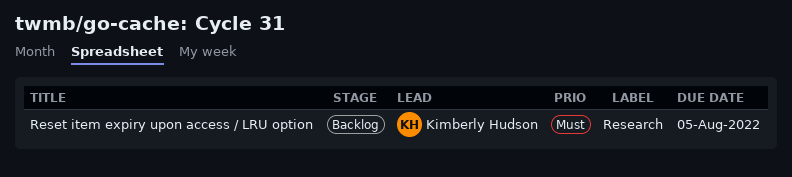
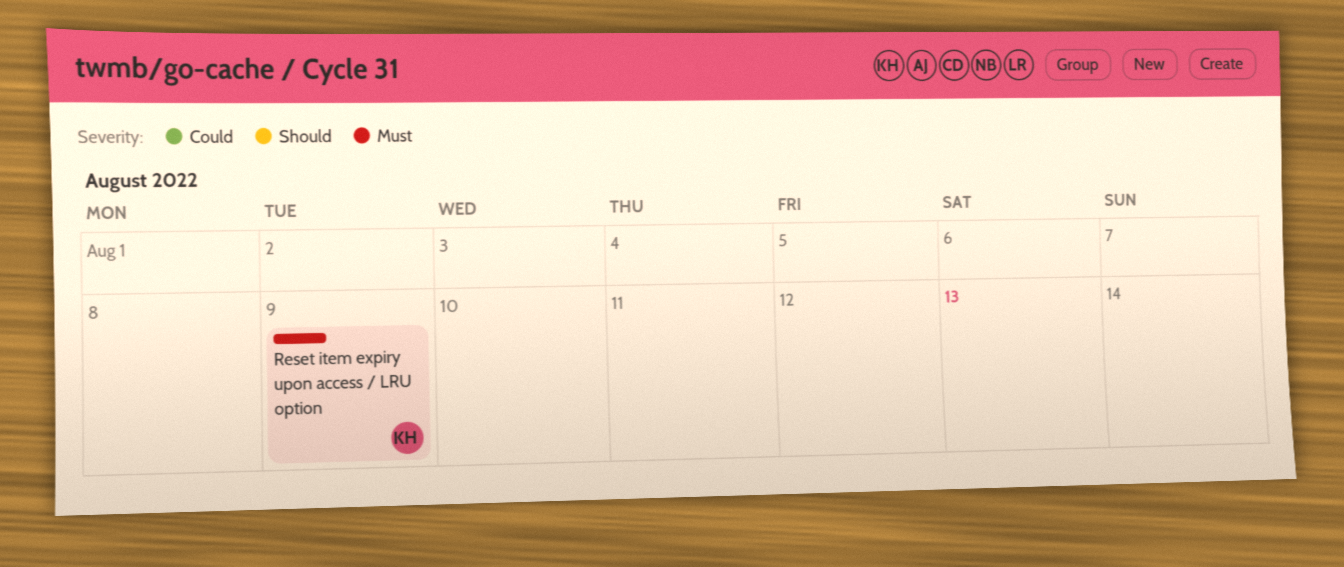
Reset item expiry upon access / LRU option, due: Aug 5 -> Aug 9

